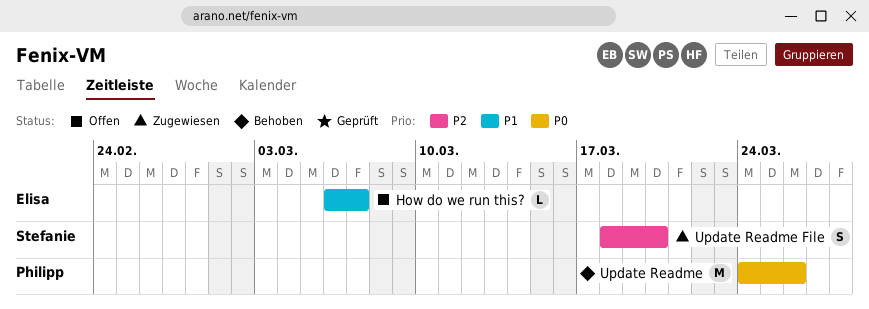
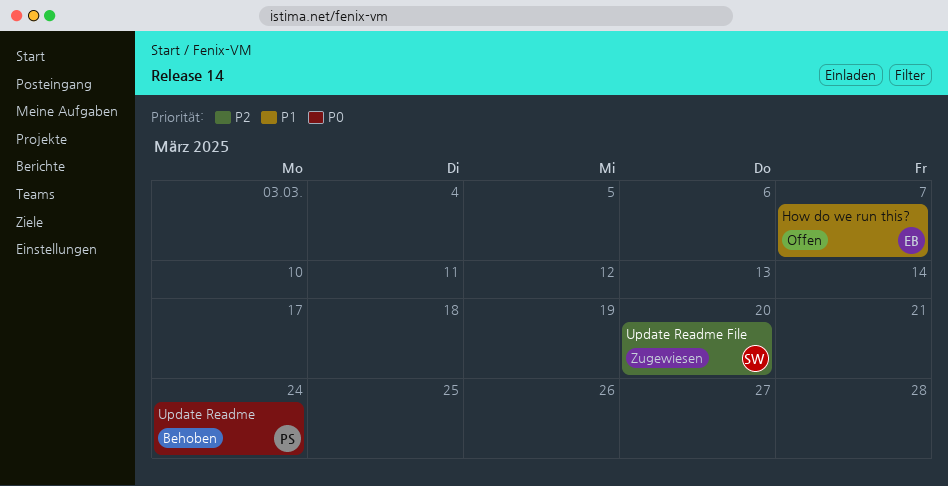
Update Readme, due: Mar 26 -> Mar 24

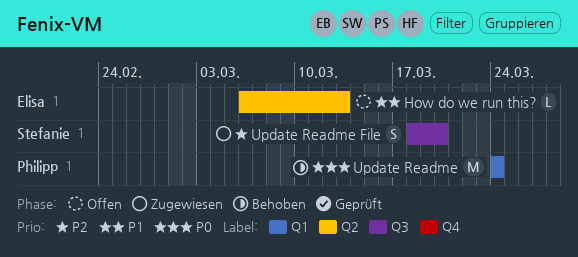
How do we run this?, due: Mar 7 -> Mar 13

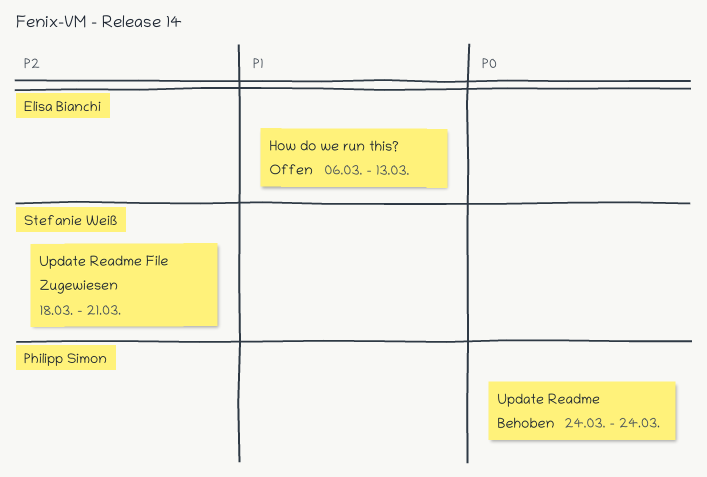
Update Readme File, due: Mar 20 -> Mar 21

